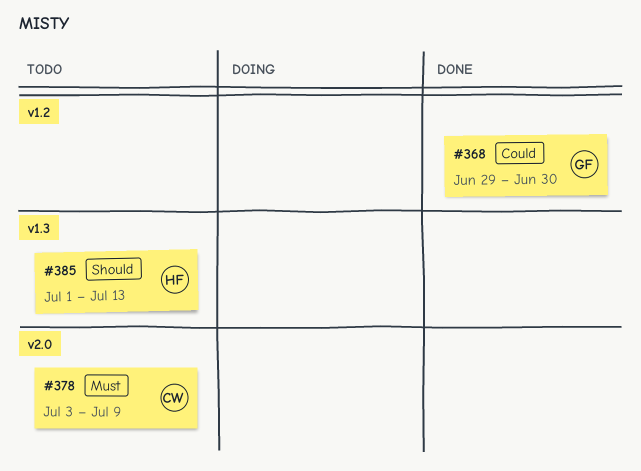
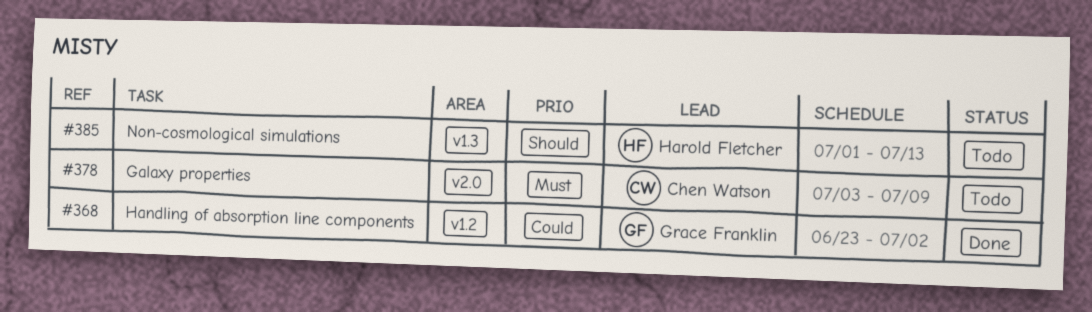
#368, start: Jun 29 -> Jun 23
#368, due: Jun 30 -> Jul 2

